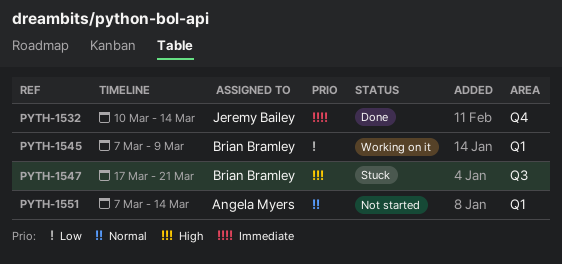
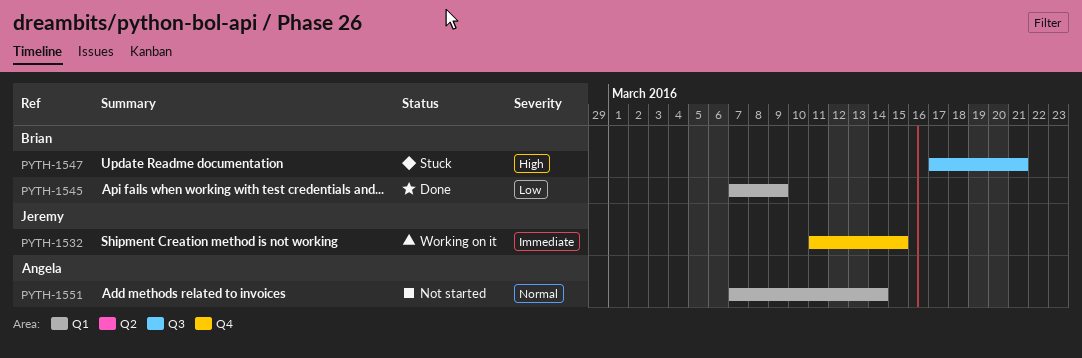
PYTH-1532, status: Done -> Working on it
PYTH-1532, start: Mar 10 -> Mar 11
PYTH-1532, due: Mar 14 -> Mar 15
PYTH-1545, status: Working on it -> Done

